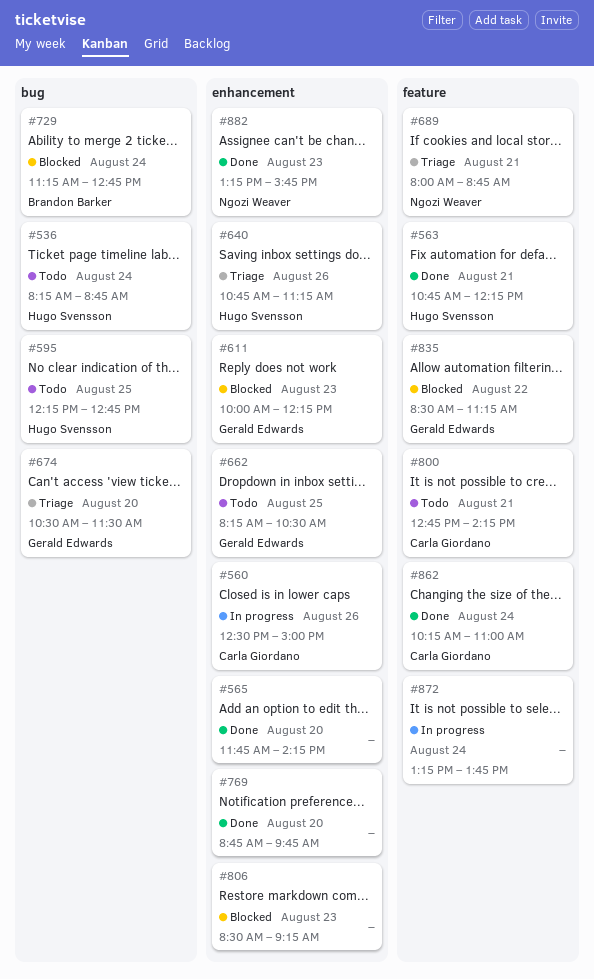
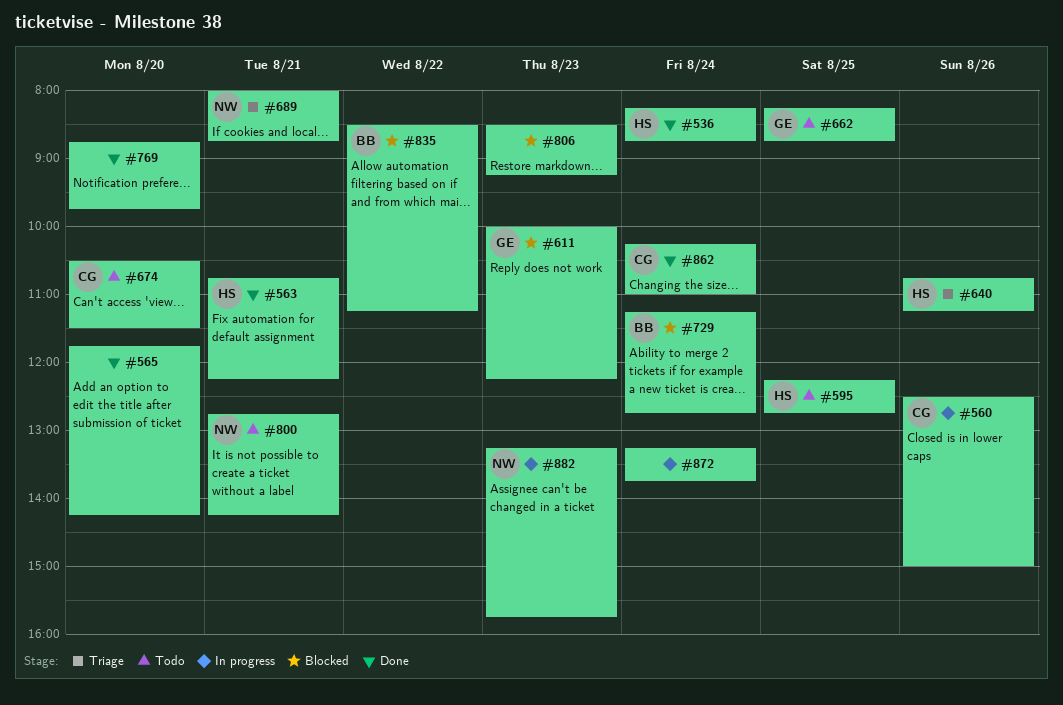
#536, status: Todo -> Done
#662, ends: 10:30 -> 08:45
#674, status: Triage -> Todo
#674, owner: Gerald Edwards -> Carla Giordano
#800, owner: Carla Giordano -> Ngozi Weaver
#835, owner: Gerald Edwards -> Brandon Barker
#882, status: Done -> In progress

